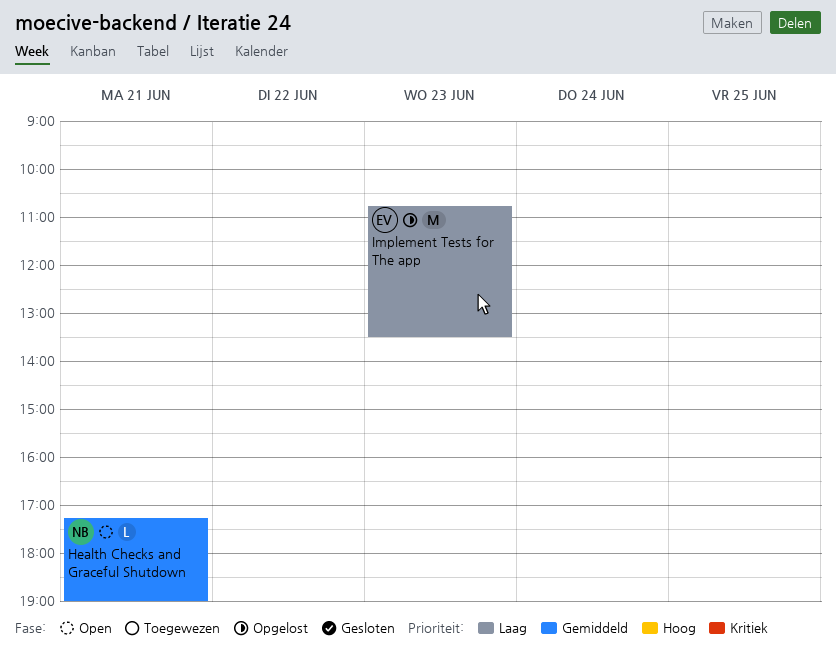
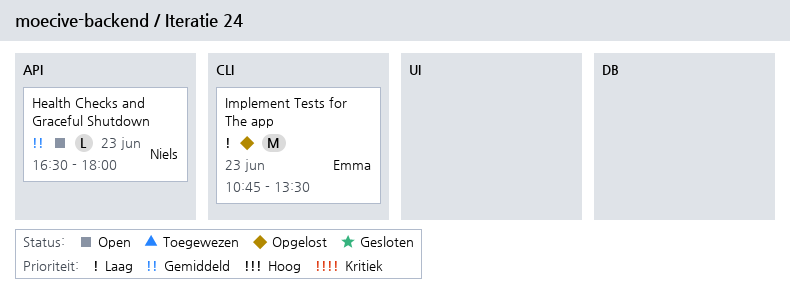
Health Checks and Graceful Shutdown, day: Jun 21 -> Jun 23
Health Checks and Graceful Shutdown, begins: 17:15 -> 16:30
Health Checks and Graceful Shutdown, ends: 19:00 -> 18:00

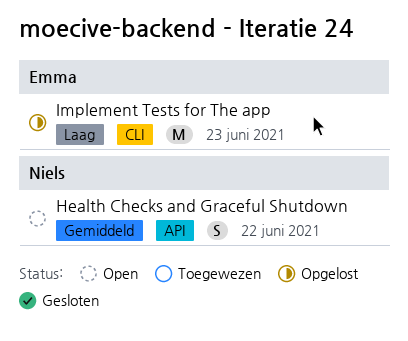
Health Checks and Graceful Shutdown, estimate: L -> S
Health Checks and Graceful Shutdown, day: Jun 23 -> Jun 22

